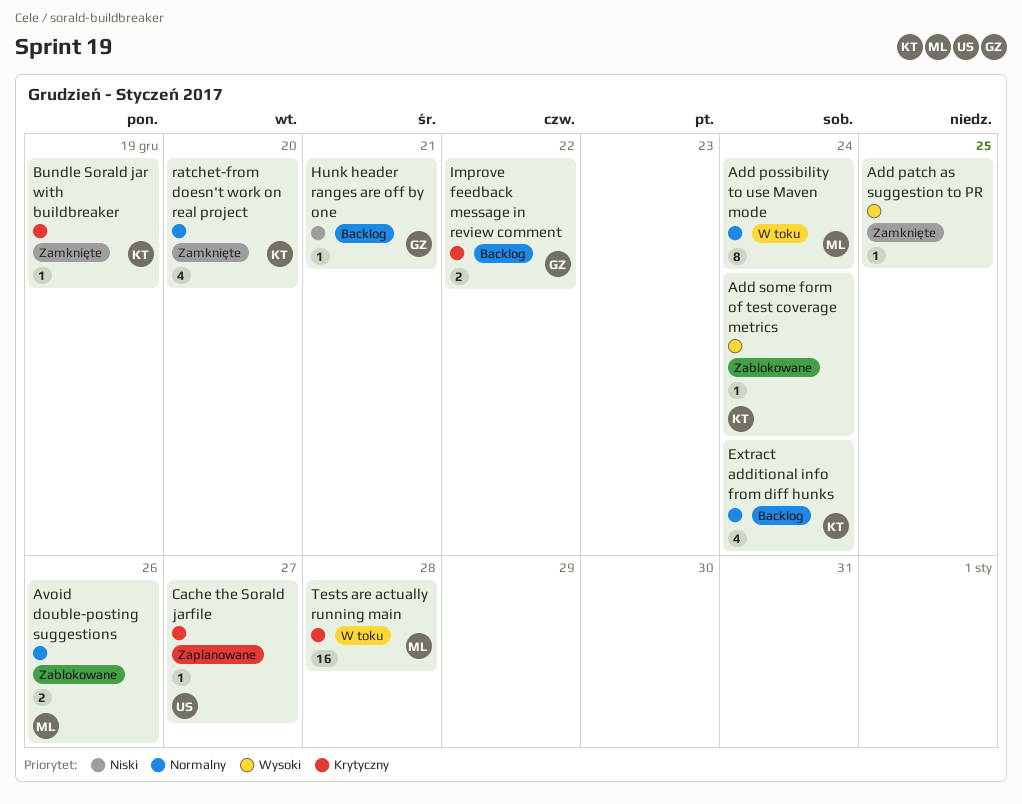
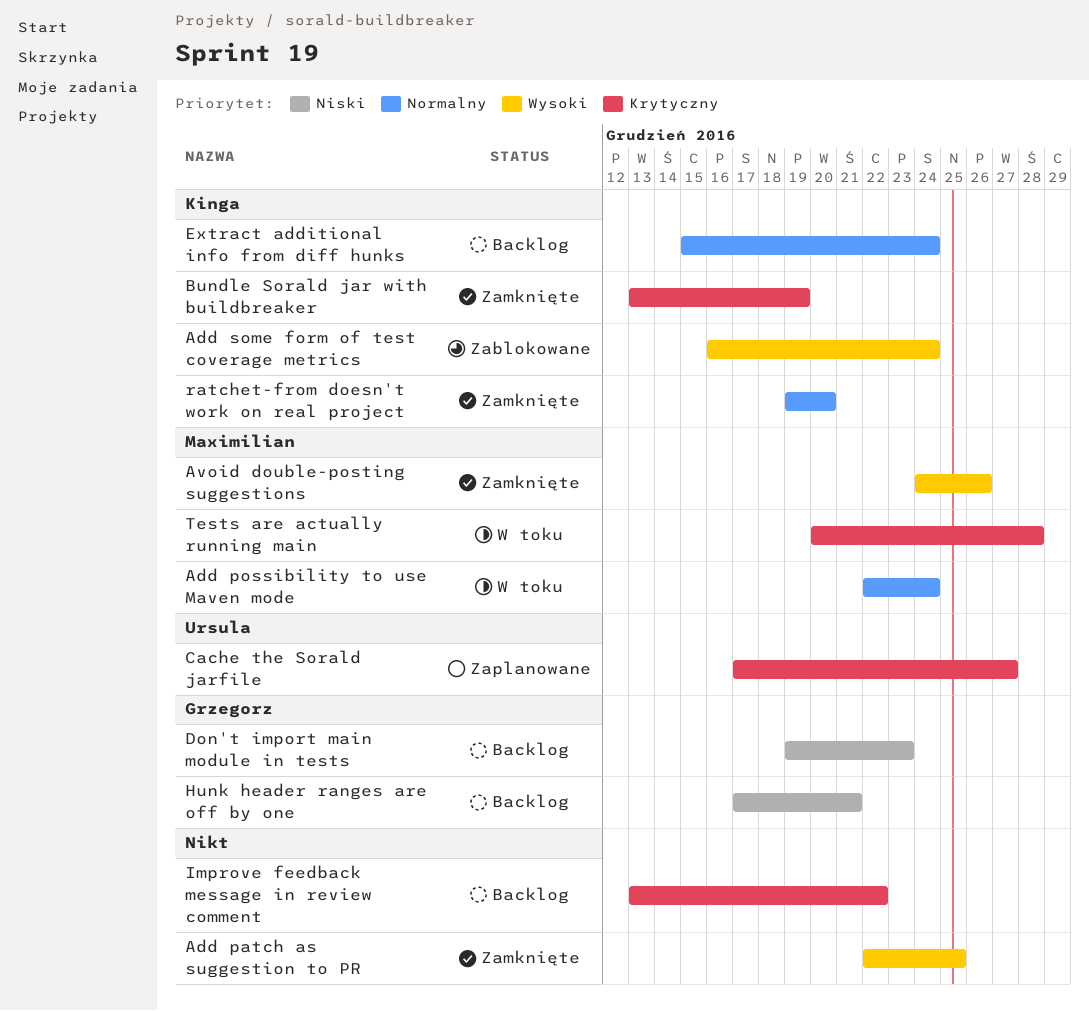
Avoid double-posting suggestions, status: Zablokowane -> Zamknięte
Avoid double-posting suggestions, priority: Normalny -> Wysoki
Don't import main module in tests: none -> present
Improve feedback message in review comment, owner: Grzegorz -> none

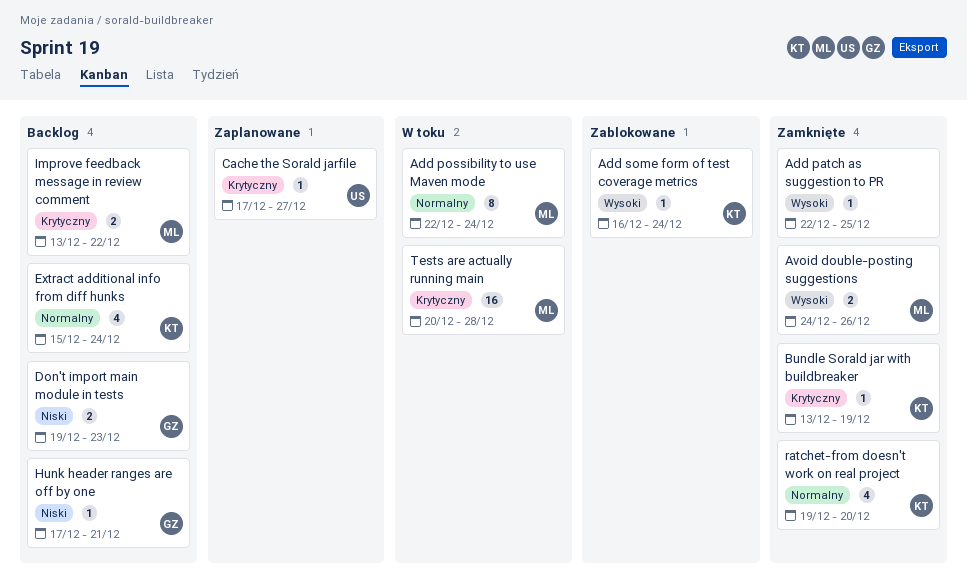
Improve feedback message in review comment, owner: none -> Maximilian

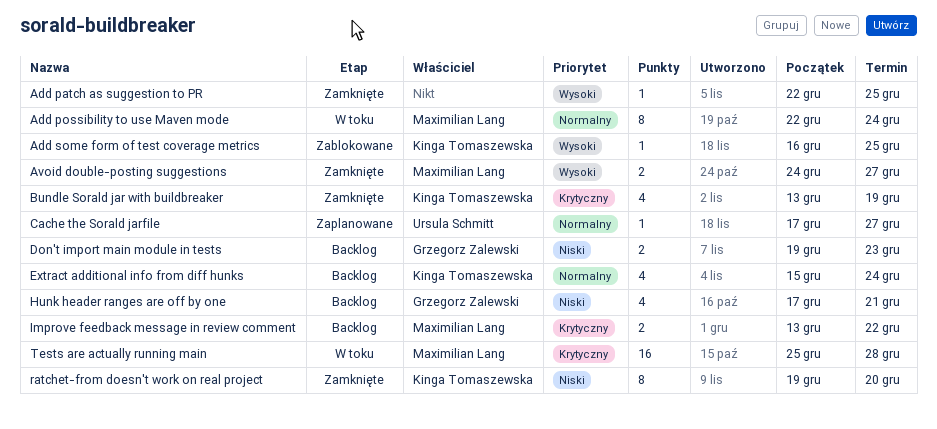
Add some form of test coverage metrics, due: Dec 24 -> Dec 25
Avoid double-posting suggestions, due: Dec 26 -> Dec 27
Bundle Sorald jar with buildbreaker, estimate: 1 -> 4
Cache the Sorald jarfile, priority: Krytyczny -> Normalny
Hunk header ranges are off by one, estimate: 1 -> 4
ratchet-from doesn't work on real project, priority: Normalny -> Niski
ratchet-from doesn't work on real project, estimate: 4 -> 8
Tests are actually running main, start: Dec 20 -> Dec 25

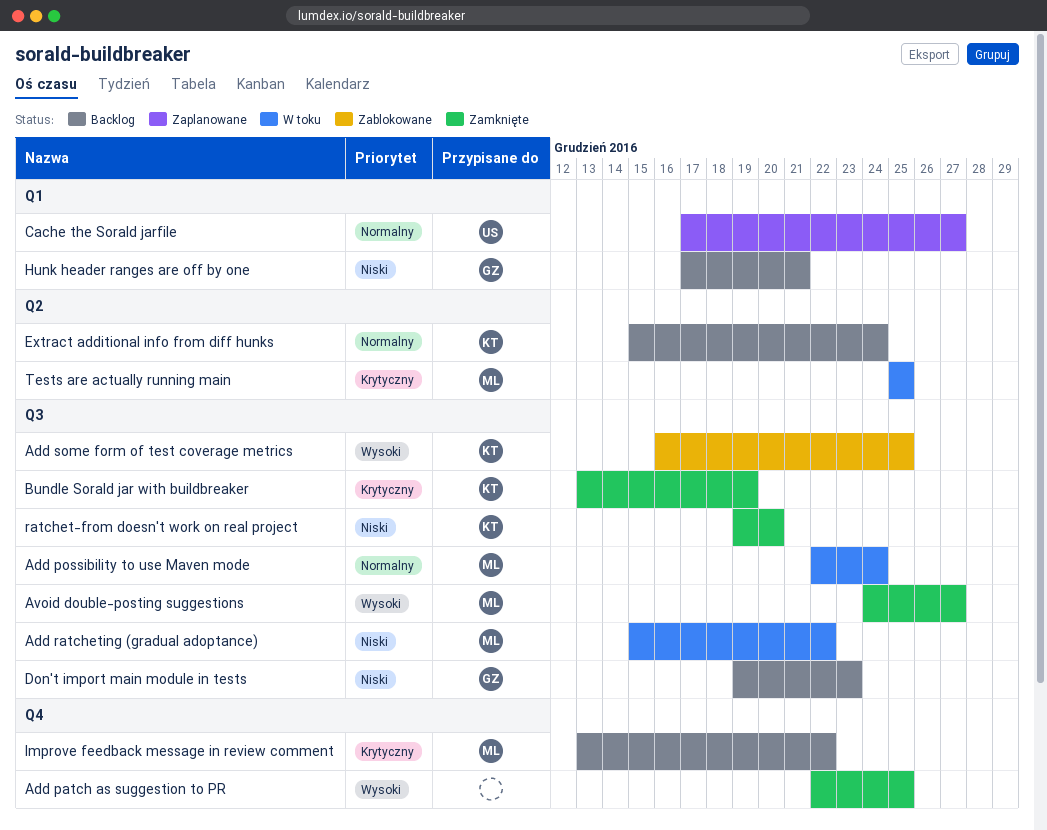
Add ratcheting (gradual adoptance): none -> present
Tests are actually running main, due: Dec 28 -> Dec 25

